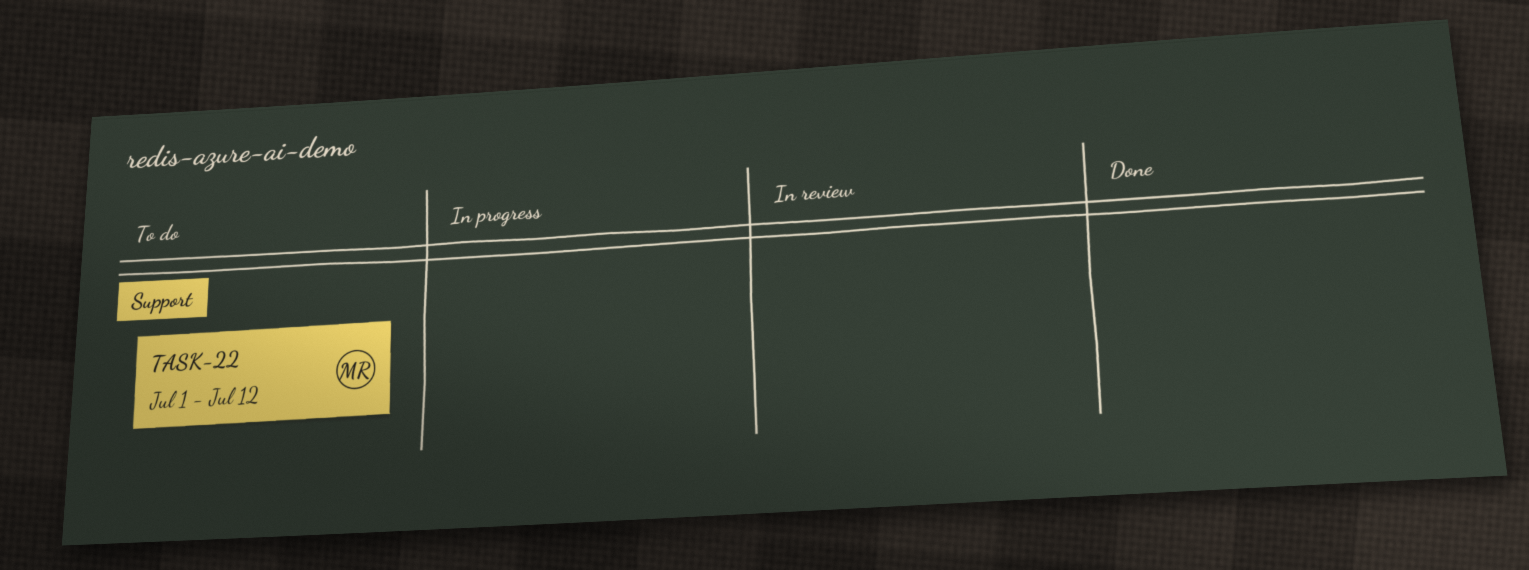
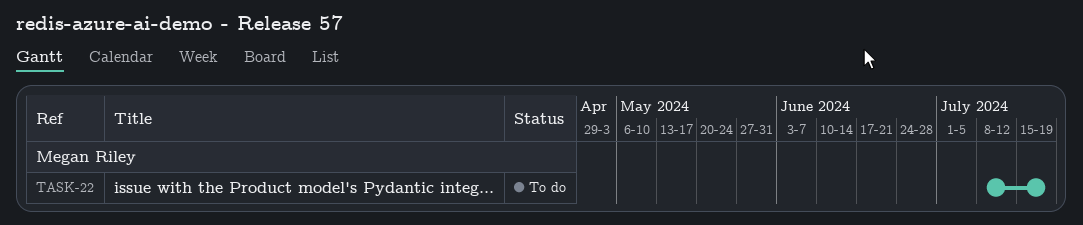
TASK-22, start: Jul 1 -> Jul 8
TASK-22, due: Jul 12 -> Jul 19

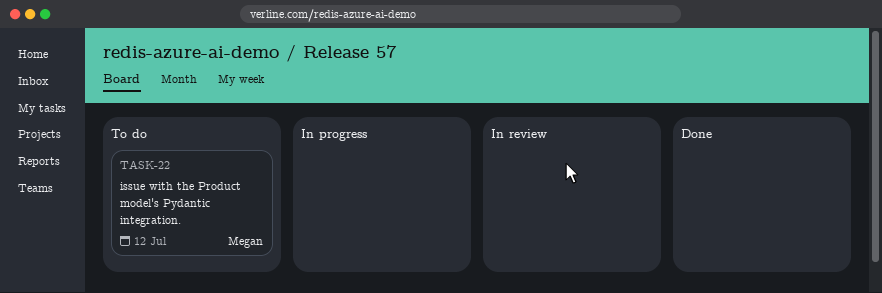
TASK-22, due: Jul 19 -> Jul 12

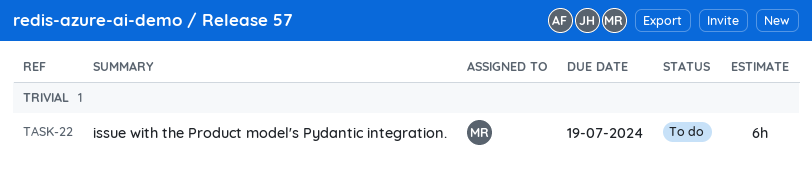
TASK-22, due: Jul 12 -> Jul 19

